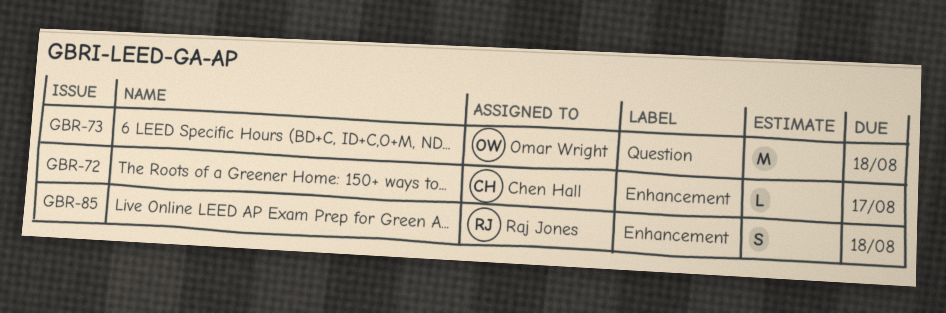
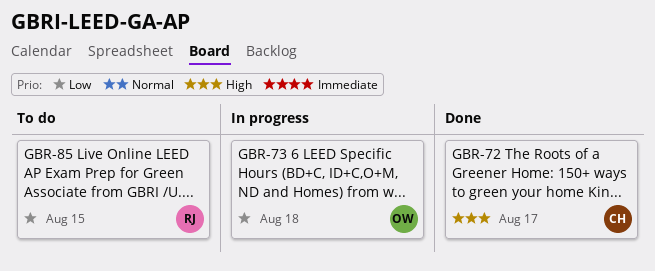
GBR-85, due: Aug 18 -> Aug 15

